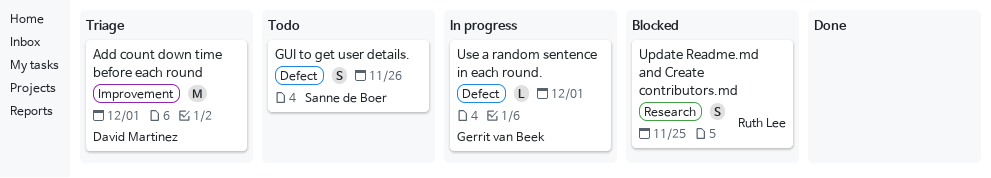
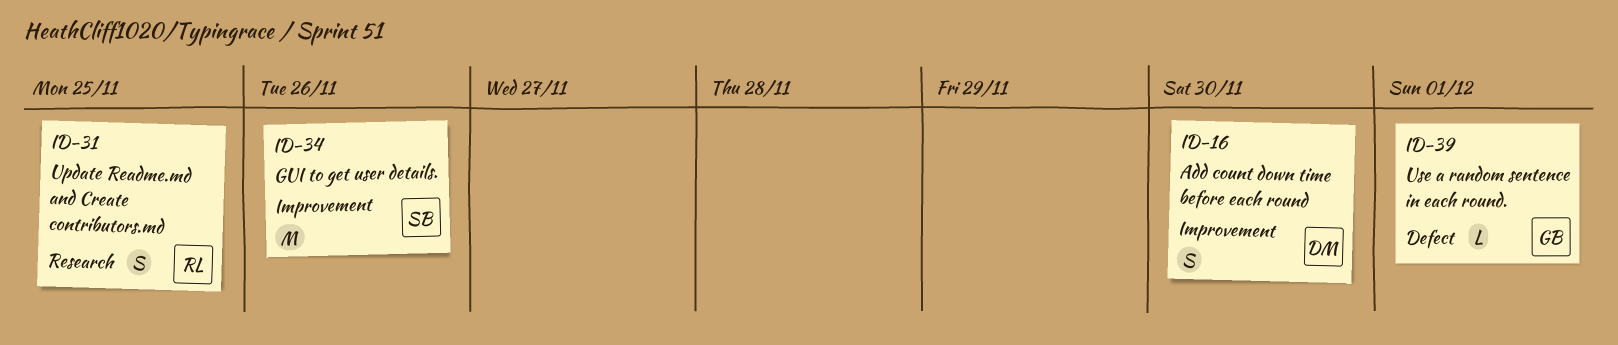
Add count down time before each round, estimate: M -> S
Add count down time before each round, due: Dec 1 -> Nov 30
GUI to get user details., label: Defect -> Improvement
GUI to get user details., estimate: S -> M

